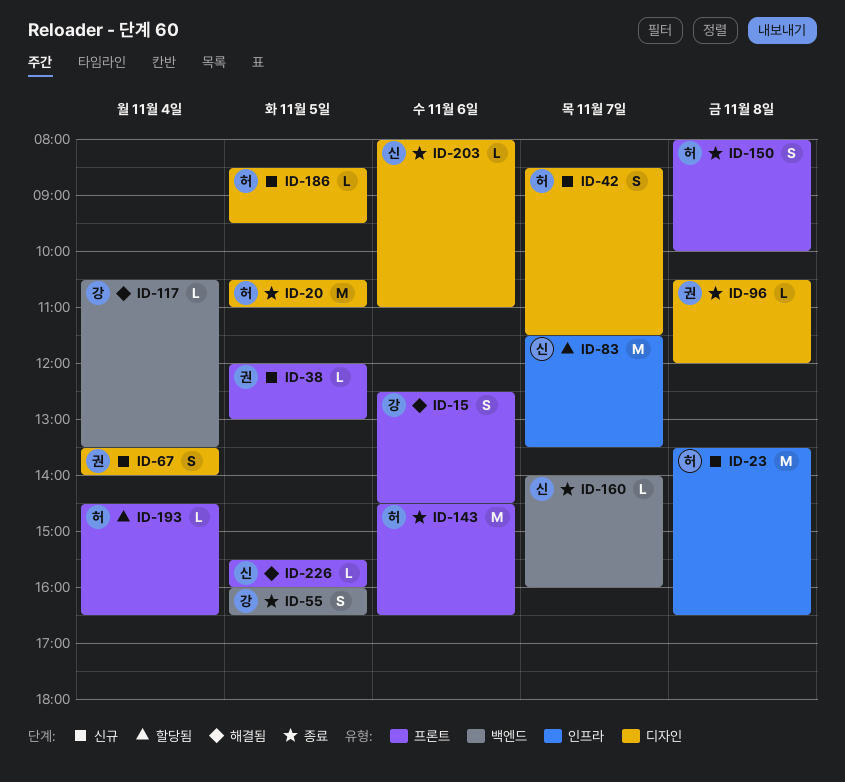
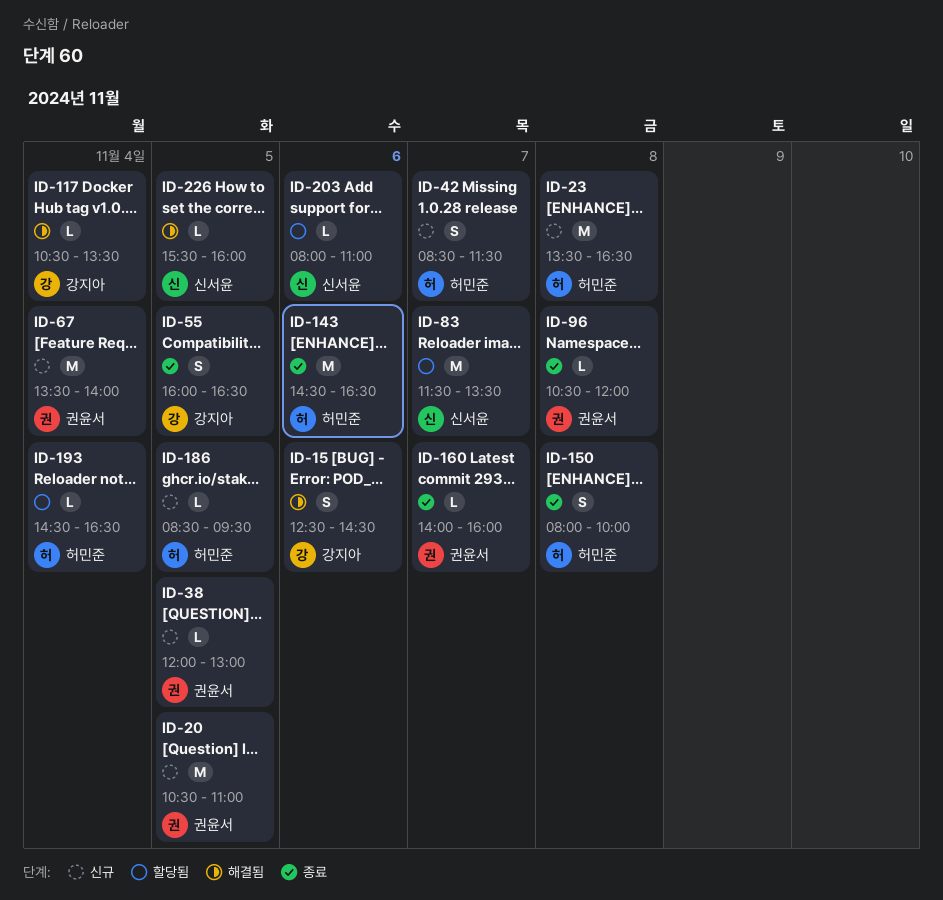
ID-20, status: 종료 -> 신규
ID-20, owner: 허민준 -> 권윤서
ID-67, estimate: S -> M
ID-160, owner: 신서윤 -> 권윤서
ID-203, status: 종료 -> 할당됨

